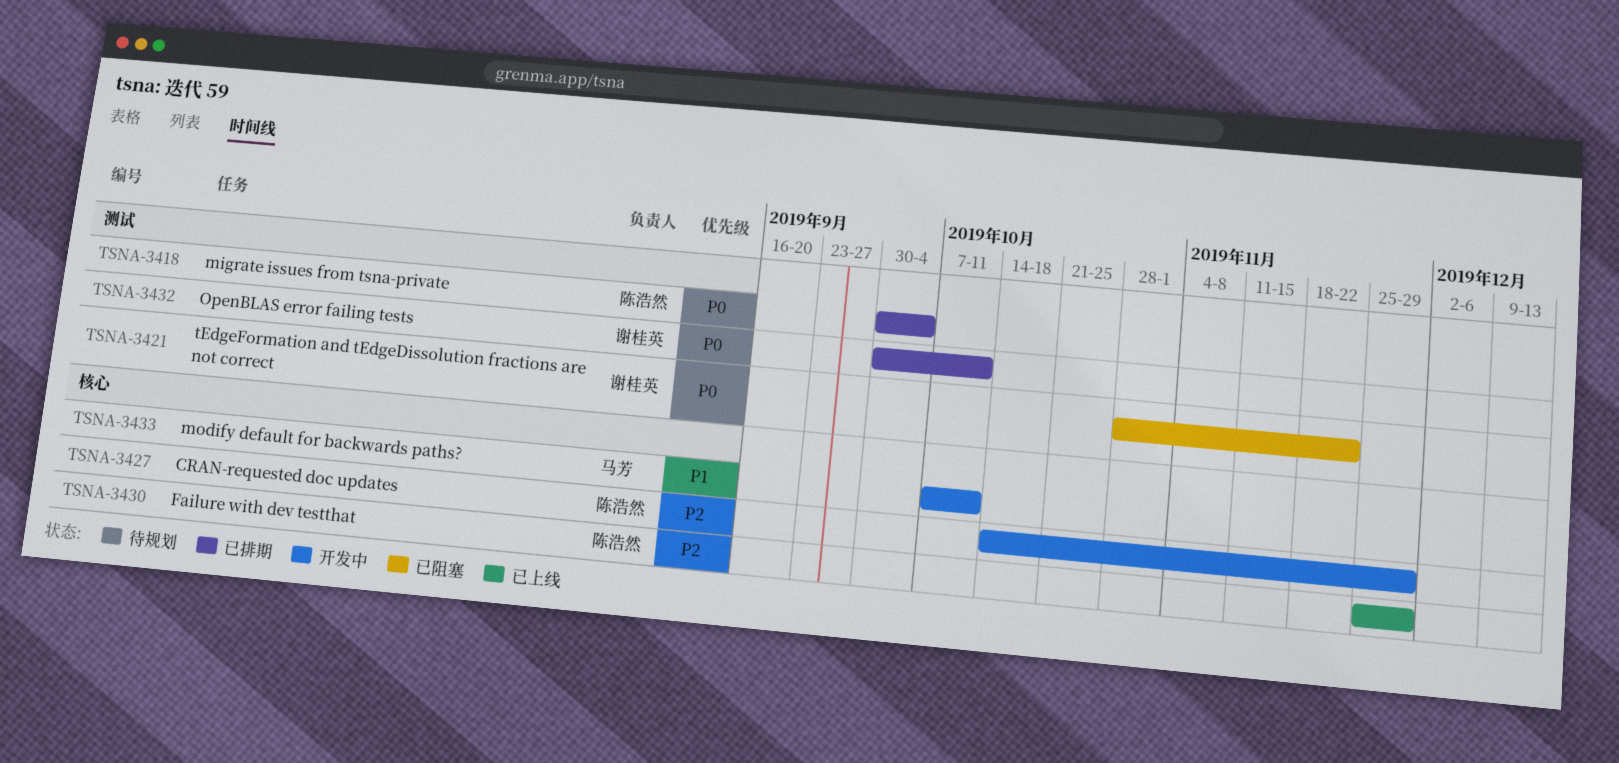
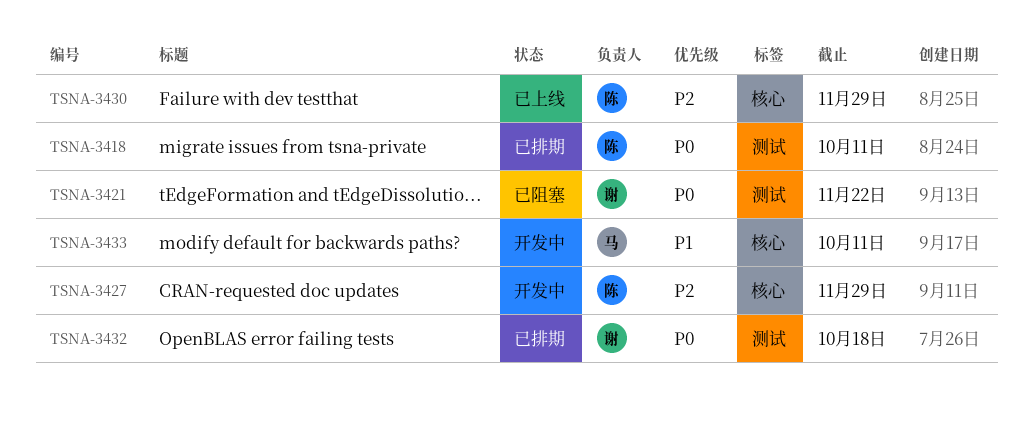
TSNA-3418, due: Oct 4 -> Oct 11
TSNA-3432, due: Oct 11 -> Oct 18

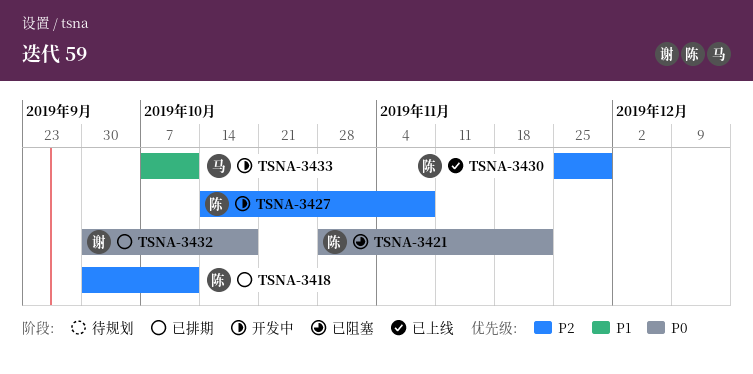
TSNA-3418, priority: P0 -> P2
TSNA-3421, owner: 谢 -> 陈
TSNA-3427, due: Nov 29 -> Nov 8

